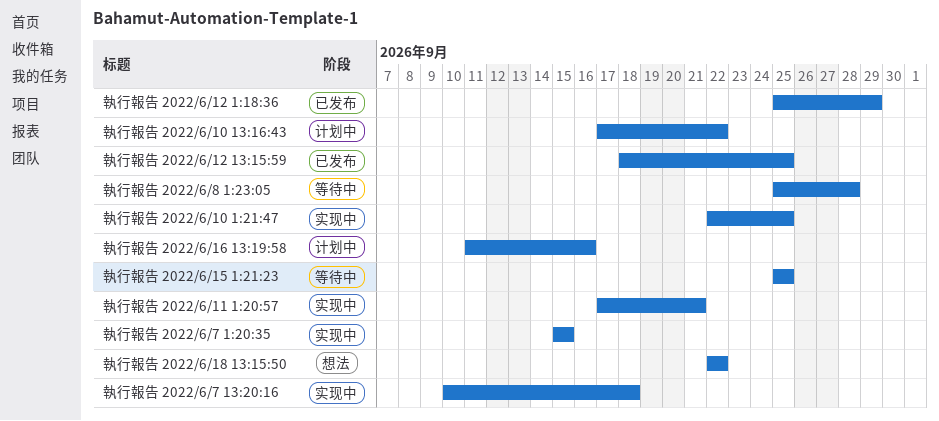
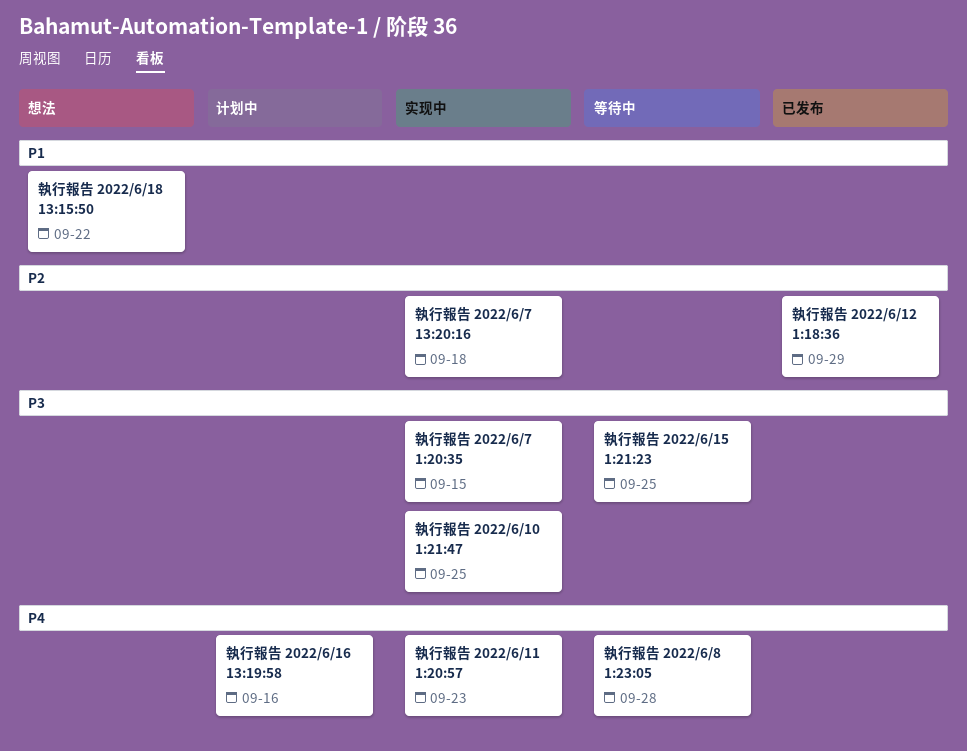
執行報告 2022/6/10 13:16:43: present -> none
執行報告 2022/6/11 1:20:57, due: Sep 21 -> Sep 23
執行報告 2022/6/12 13:15:59: present -> none

